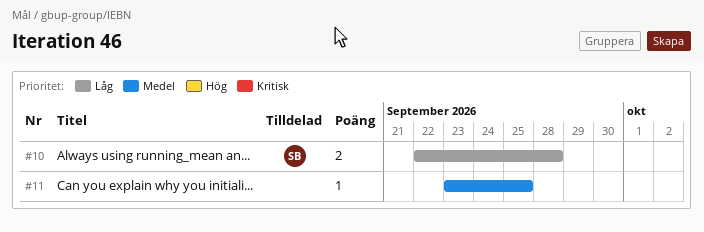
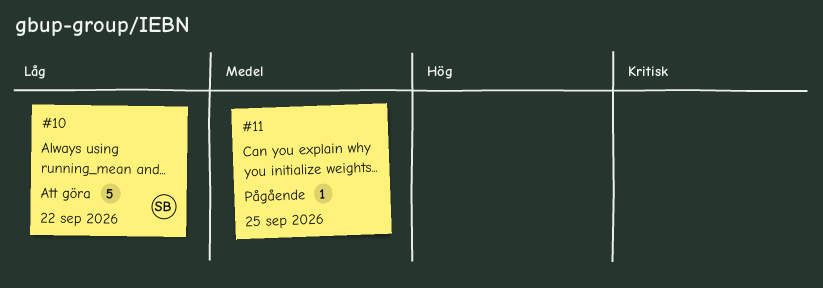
#10, estimate: 2 -> 5
#10, due: Sep 28 -> Sep 22

